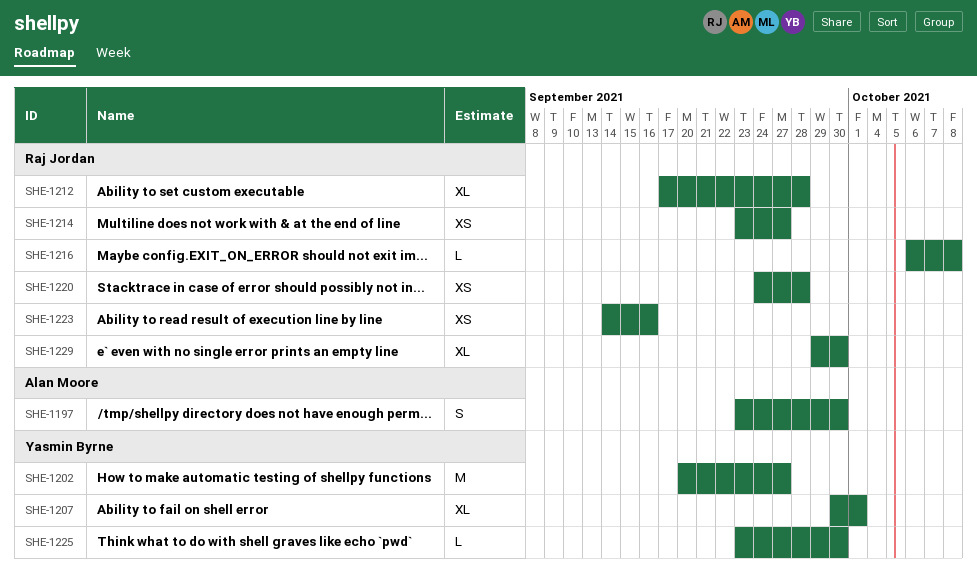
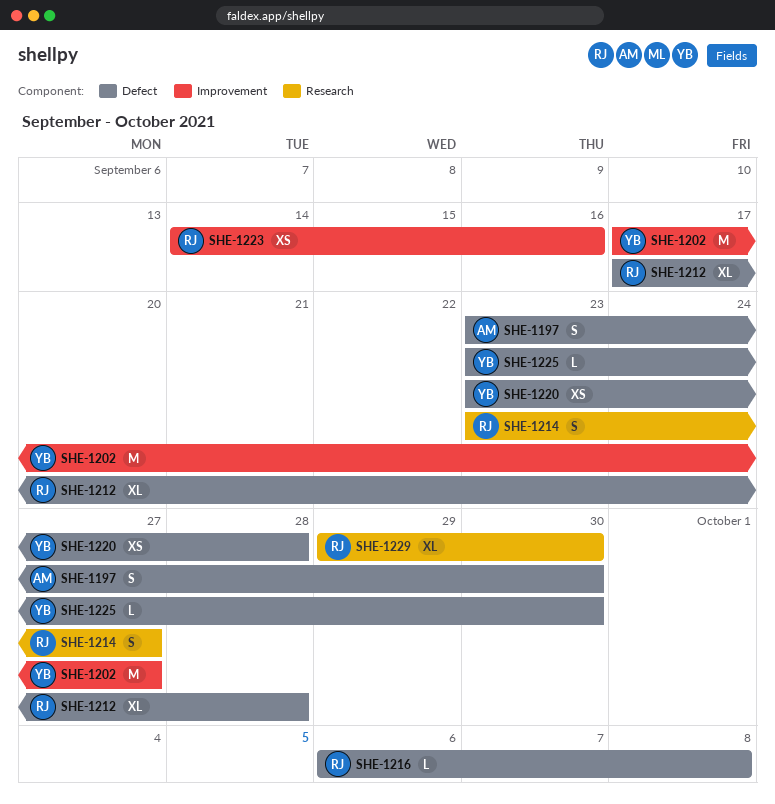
SHE-1202, start: Sep 20 -> Sep 17
SHE-1207: present -> none
SHE-1214, estimate: XS -> S
SHE-1220, owner: Raj Jordan -> Yasmin Byrne
SHE-1220, start: Sep 24 -> Sep 23

